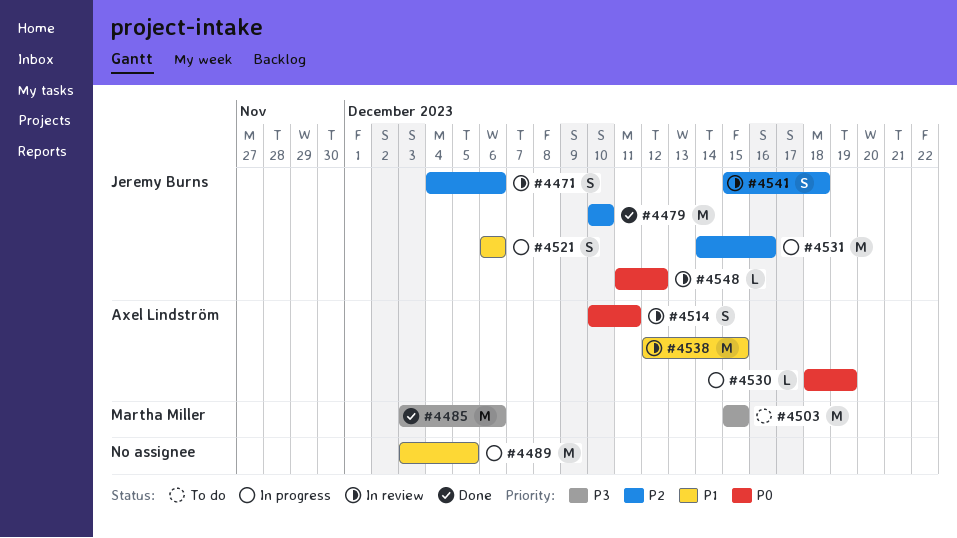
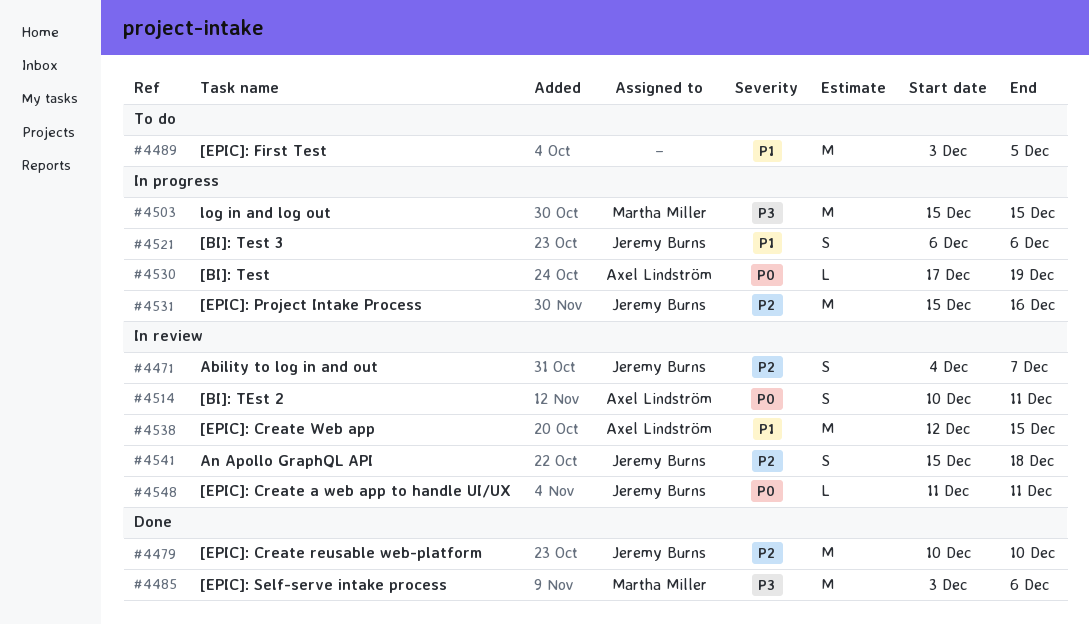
#4471, due: Dec 6 -> Dec 7
#4489, status: In progress -> To do
#4503, status: To do -> In progress
#4530, start: Dec 18 -> Dec 17
#4531, start: Dec 14 -> Dec 15
#4548, due: Dec 12 -> Dec 11

